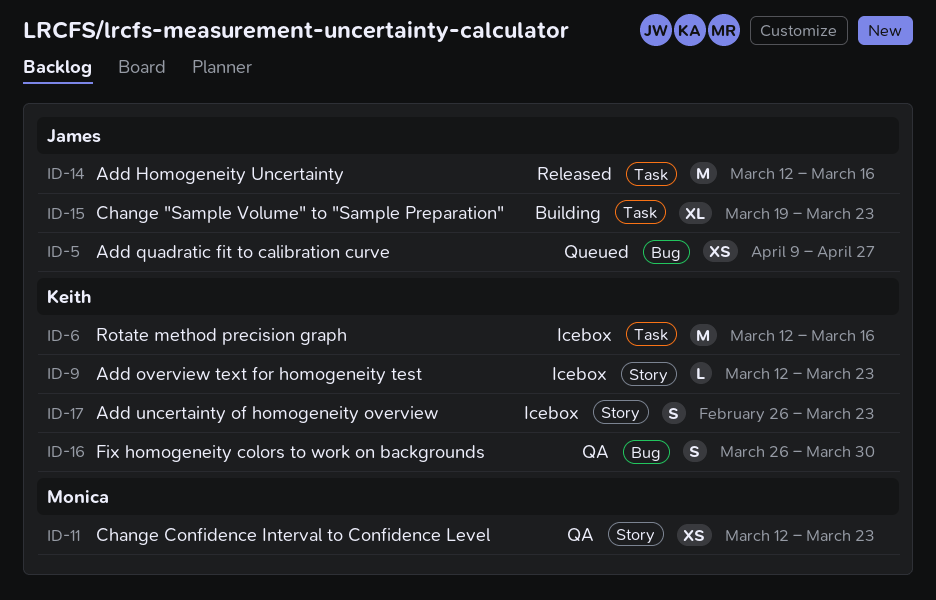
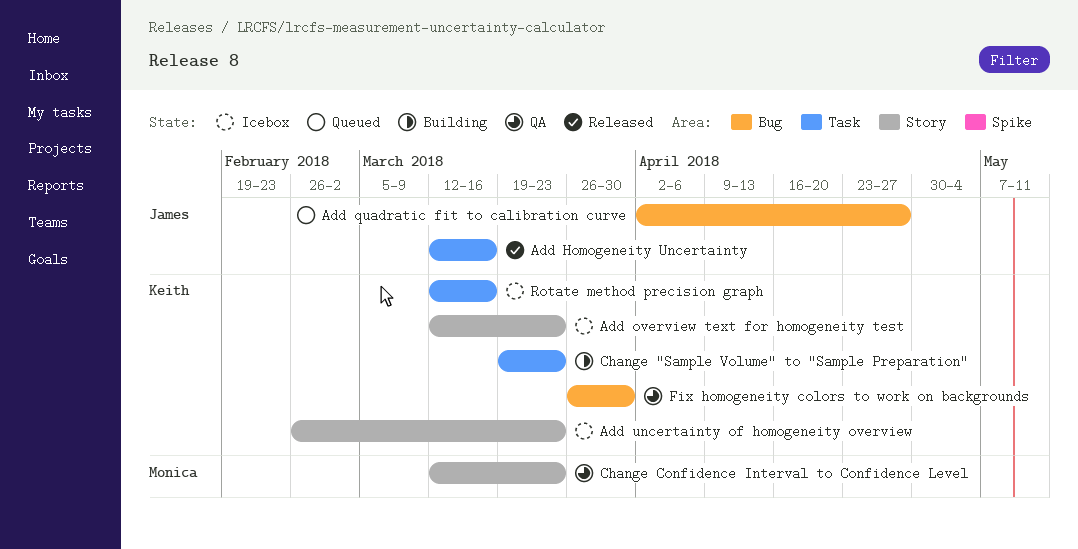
Add quadratic fit to calibration curve, start: Apr 9 -> Apr 2
Change "Sample Volume" to "Sample Preparation", owner: James -> Keith

